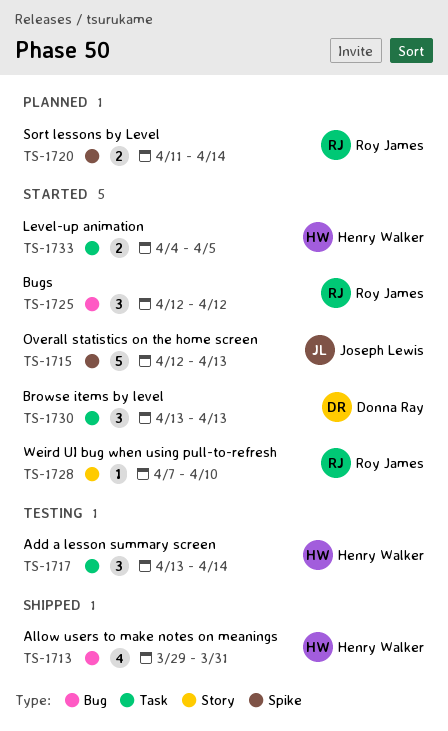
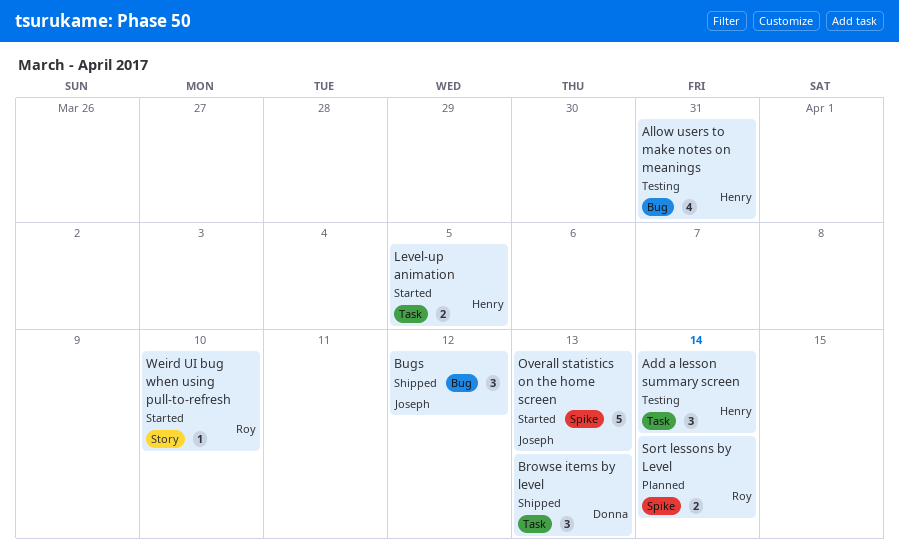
Allow users to make notes on meanings, status: Shipped -> Testing
Browse items by level, status: Started -> Shipped
Bugs, status: Started -> Shipped
Bugs, owner: Roy James -> Joseph Lewis

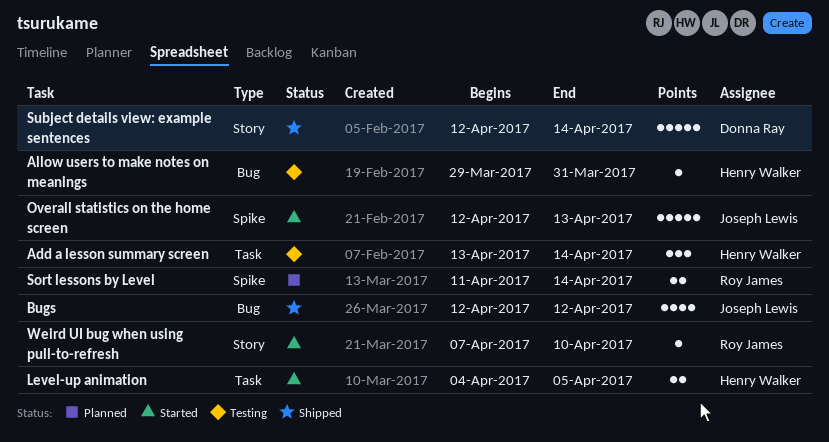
Allow users to make notes on meanings, estimate: 4 -> 1
Browse items by level: present -> none
Bugs, estimate: 3 -> 4
Subject details view: example sentences: none -> present

